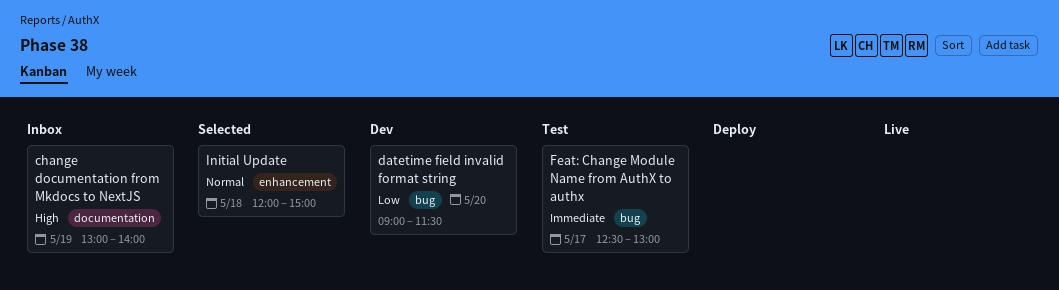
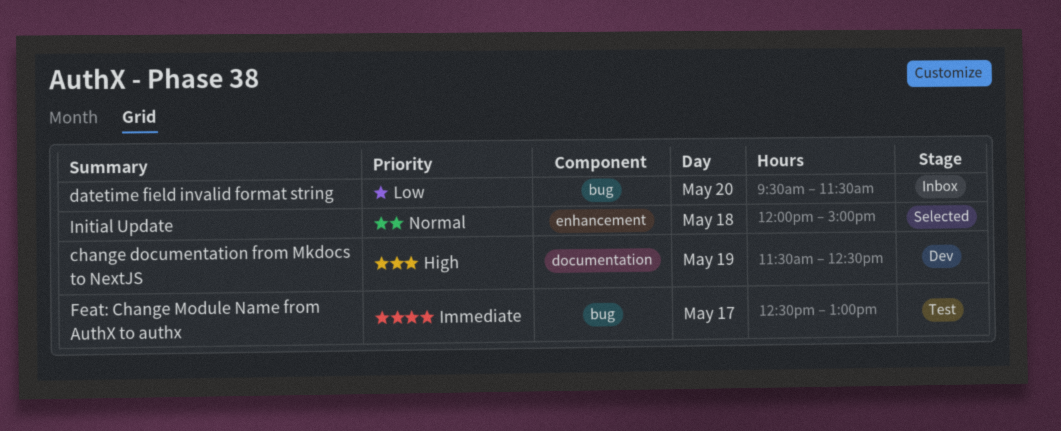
change documentation from Mkdocs to NextJS, status: Inbox -> Dev
change documentation from Mkdocs to NextJS, begins: 13:00 -> 11:30
change documentation from Mkdocs to NextJS, ends: 14:00 -> 12:30
datetime field invalid format string, status: Dev -> Inbox
datetime field invalid format string, begins: 09:00 -> 09:30

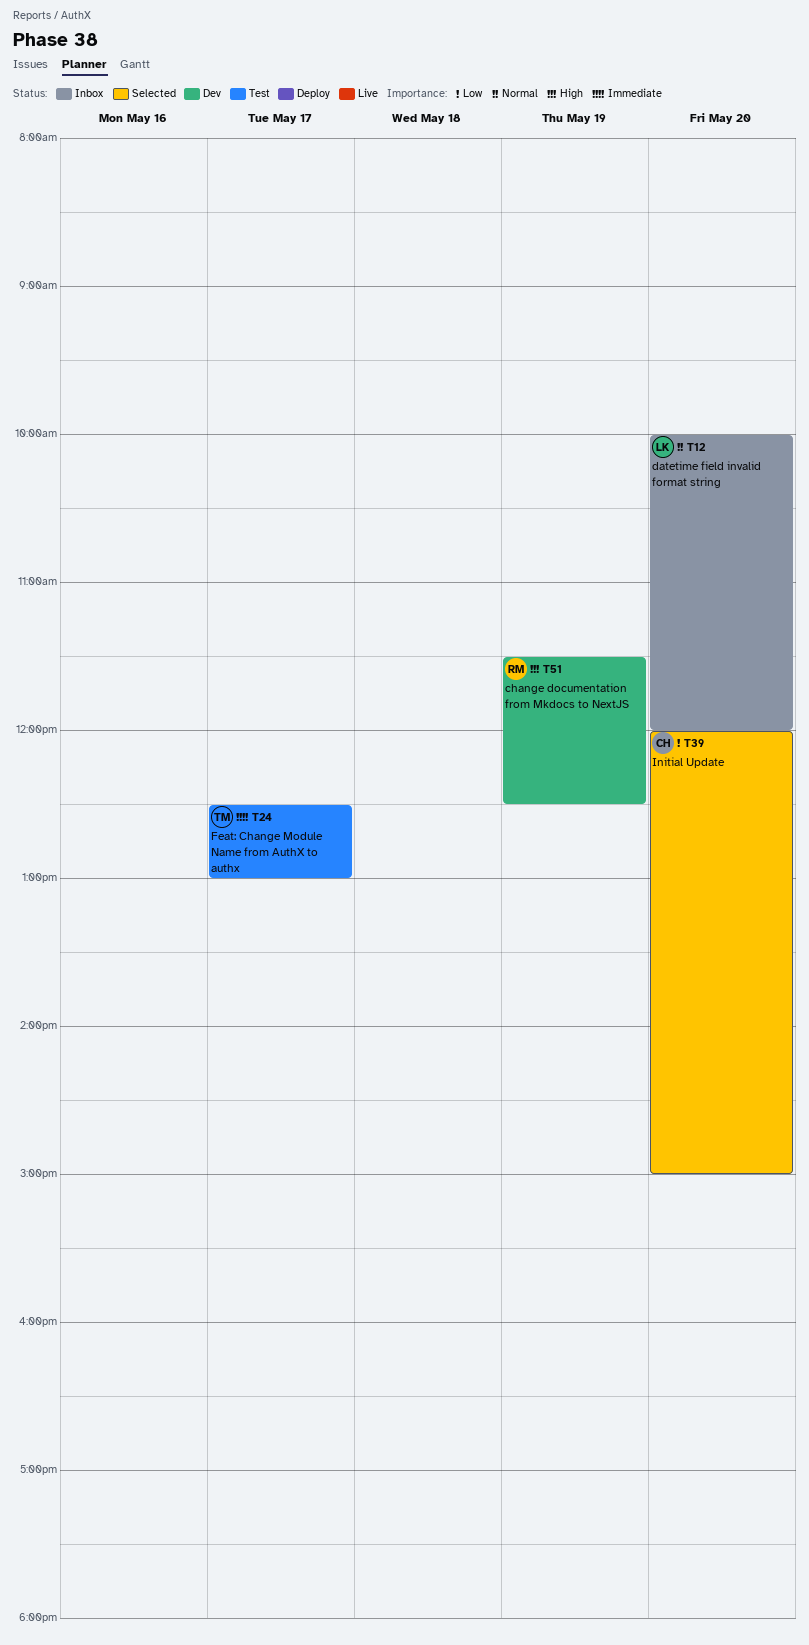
datetime field invalid format string, priority: Low -> Normal
datetime field invalid format string, begins: 09:30 -> 10:00
datetime field invalid format string, ends: 11:30 -> 12:00
Initial Update, priority: Normal -> Low
Initial Update, day: May 18 -> May 20

